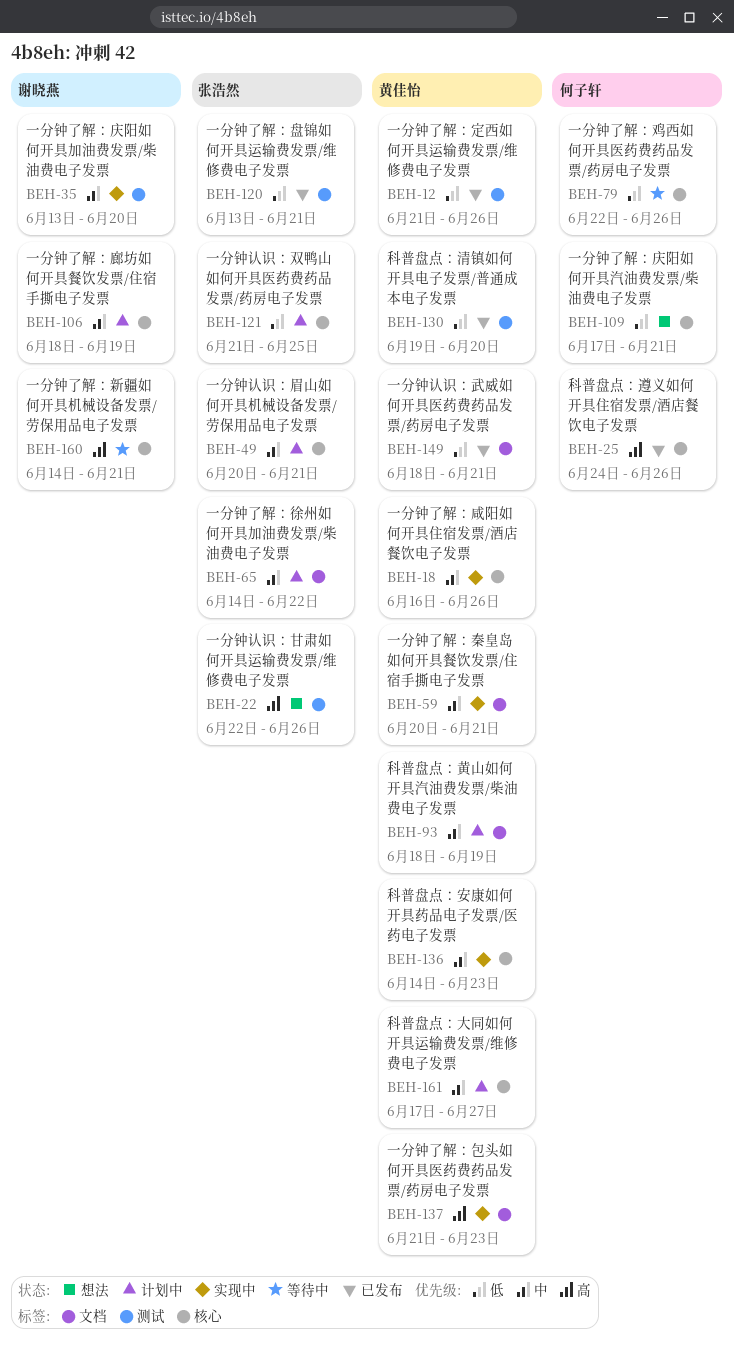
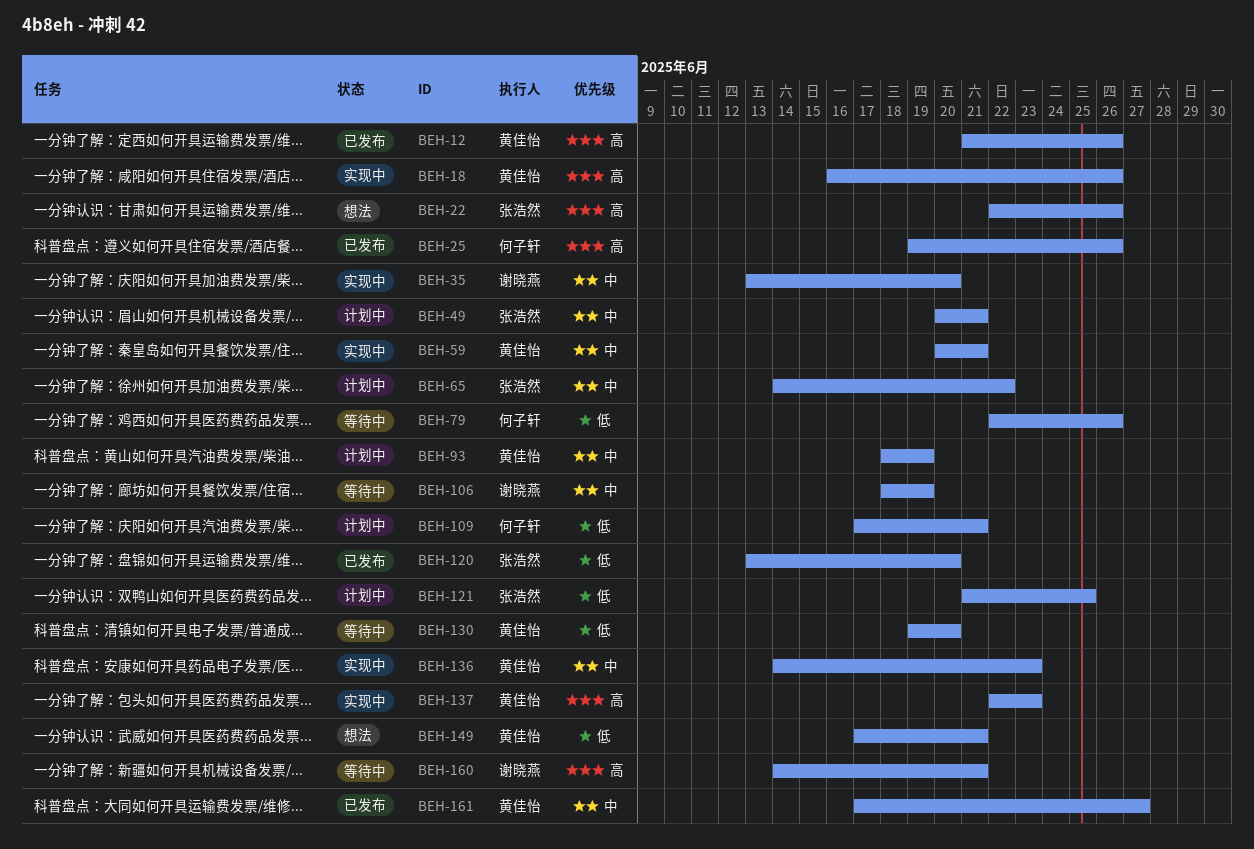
BEH-12, priority: 低 -> 高
BEH-18, priority: 中 -> 高
BEH-25, start: Jun 24 -> Jun 19
BEH-106, status: 计划中 -> 等待中
BEH-109, status: 想法 -> 计划中
BEH-120, due: Jun 21 -> Jun 20
BEH-130, status: 已发布 -> 等待中
BEH-137, start: Jun 21 -> Jun 22
BEH-149, status: 已发布 -> 想法
BEH-149, start: Jun 18 -> Jun 17
BEH-161, status: 计划中 -> 已发布

